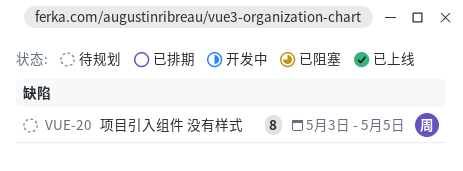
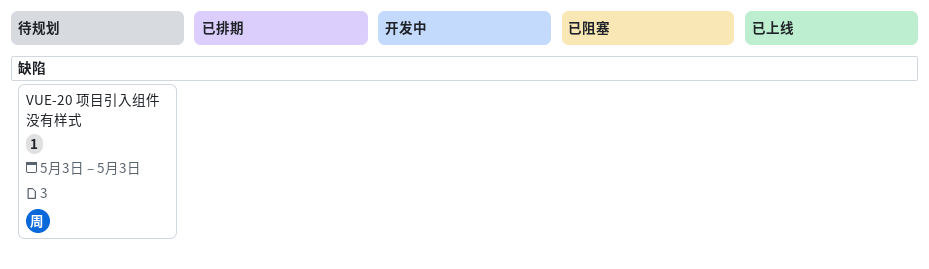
VUE-20, estimate: 8 -> 1
VUE-20, due: May 5 -> May 3

